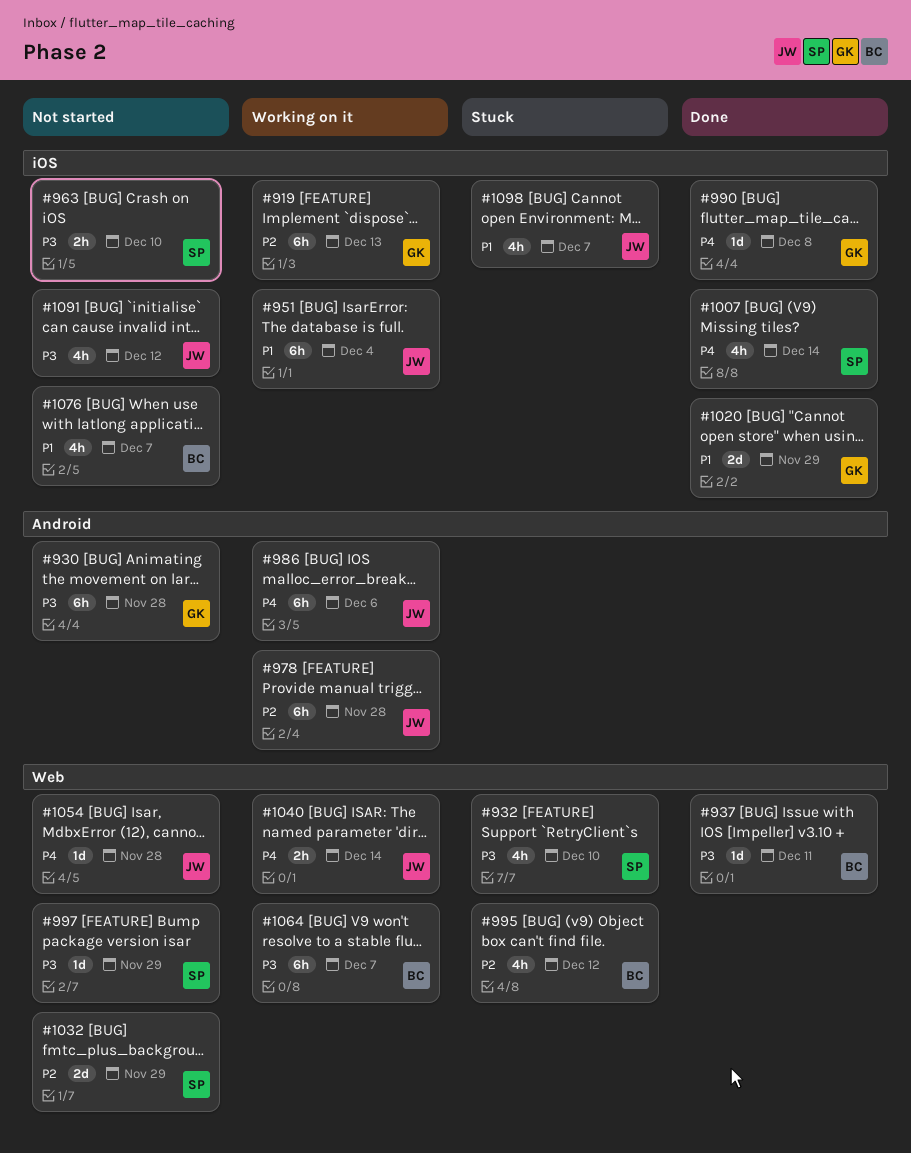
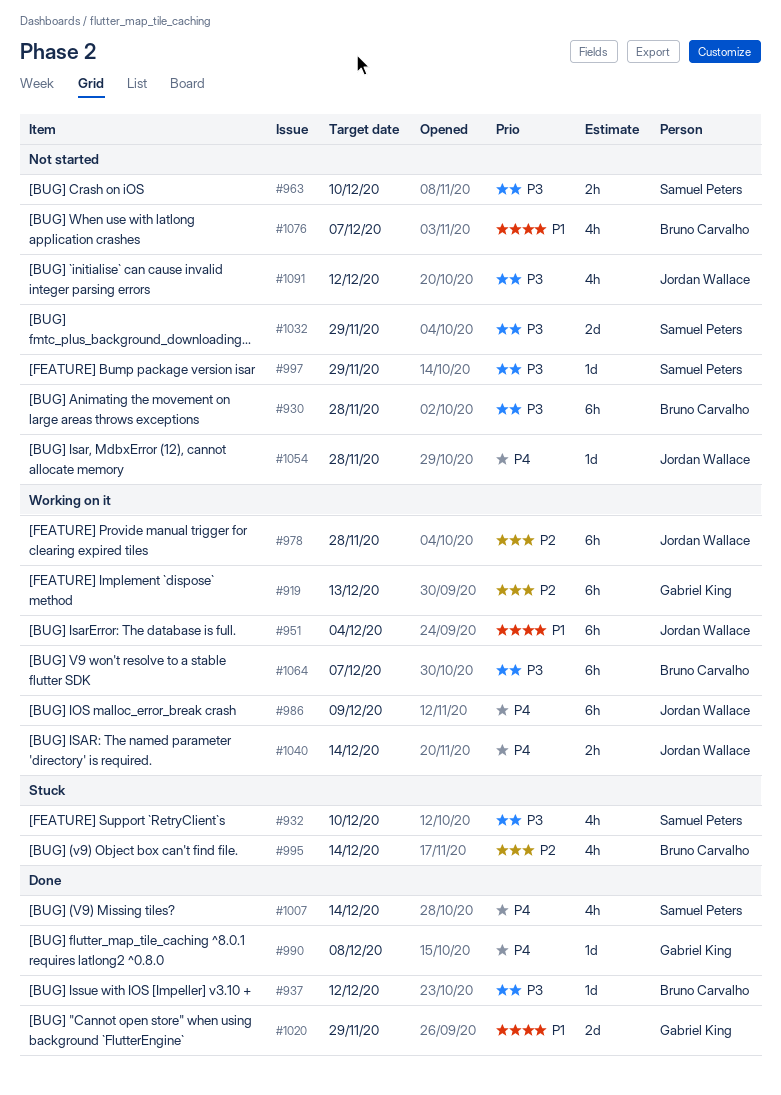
#930, owner: Gabriel King -> Bruno Carvalho
#937, due: Dec 11 -> Dec 12
#986, due: Dec 6 -> Dec 9
#995, due: Dec 12 -> Dec 14
#1032, priority: P2 -> P3
#1098: present -> none

